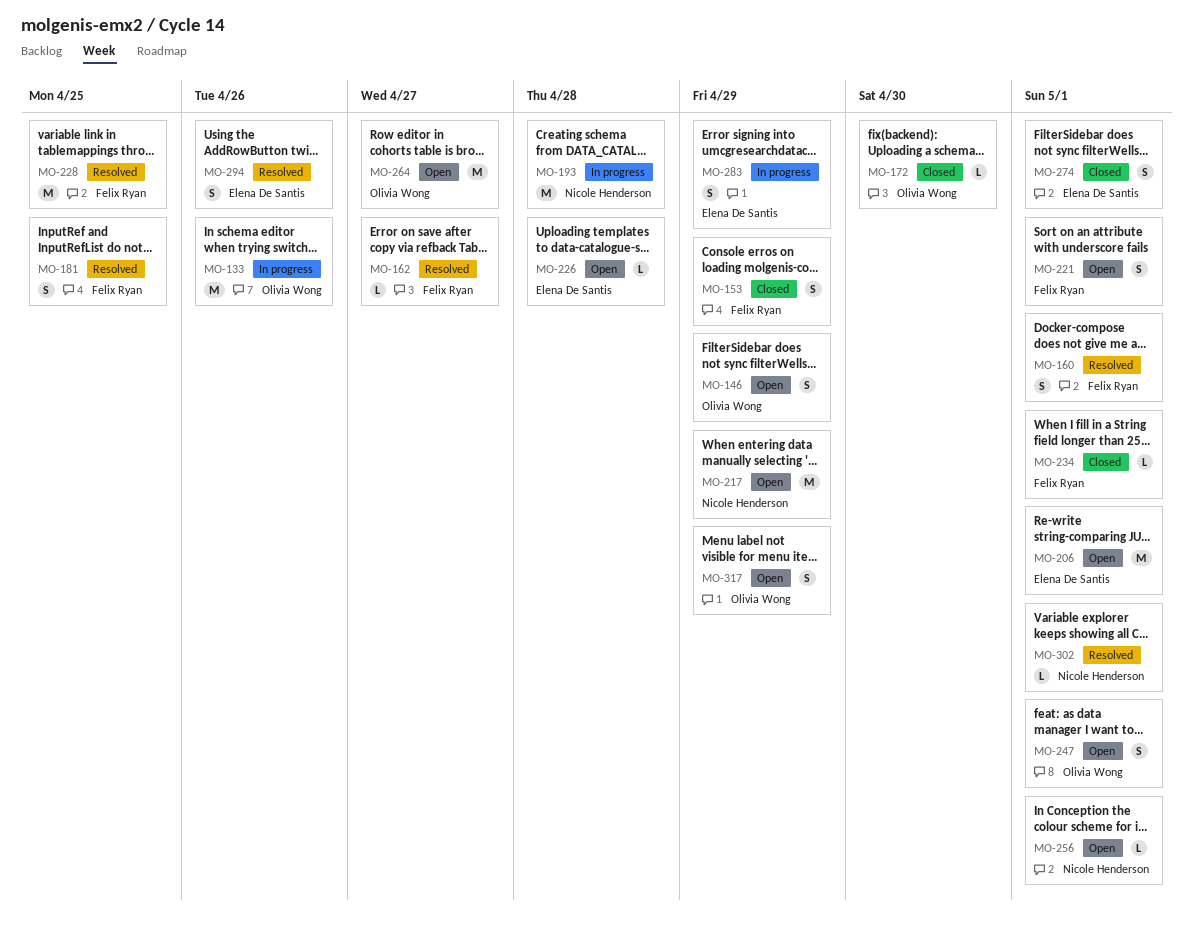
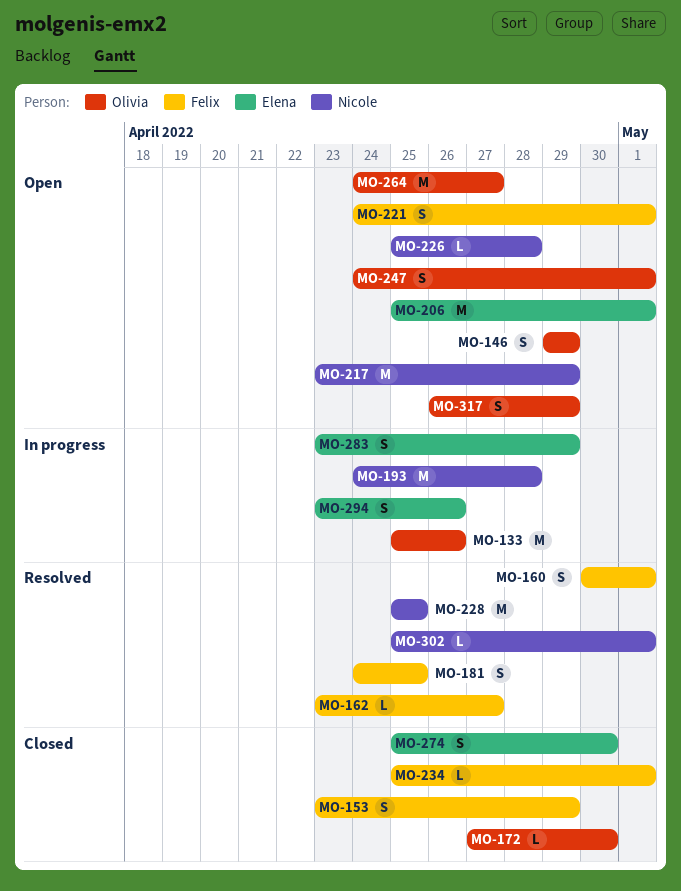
MO-226, owner: Elena De Santis -> Nicole Henderson
MO-228, owner: Felix Ryan -> Nicole Henderson
MO-256: present -> none
MO-274, due: May 1 -> Apr 30
MO-294, status: Resolved -> In progress

